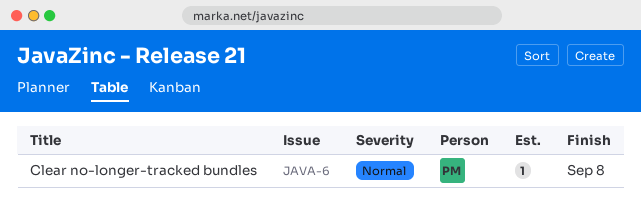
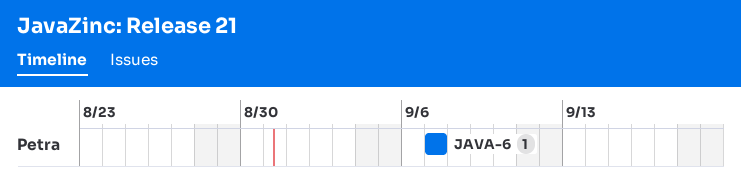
JAVA-6, due: Sep 8 -> Sep 7

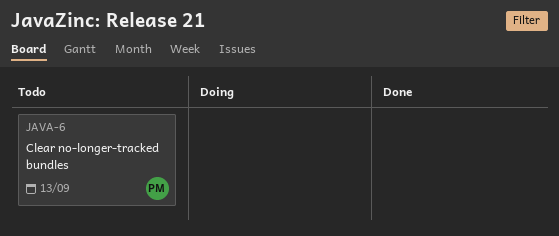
JAVA-6, due: Sep 7 -> Sep 13

